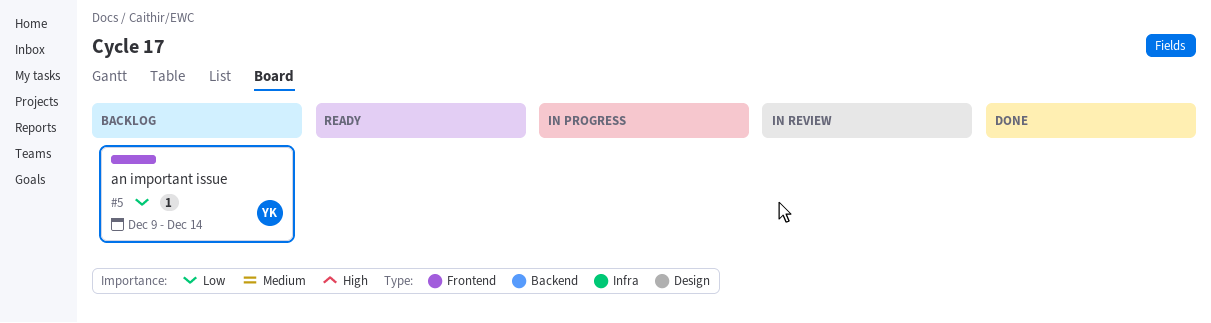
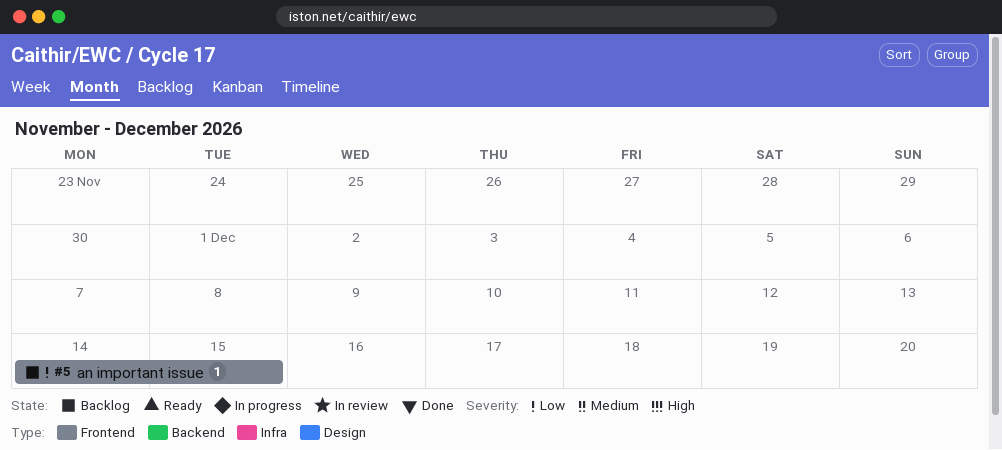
#5, start: Dec 9 -> Dec 14
#5, due: Dec 14 -> Dec 15

